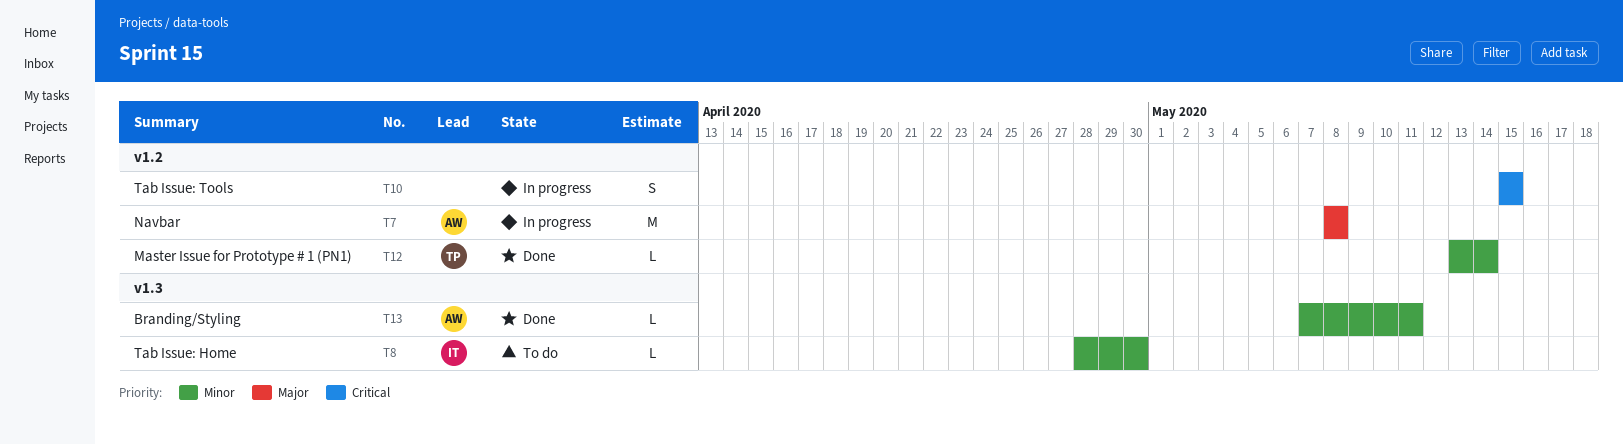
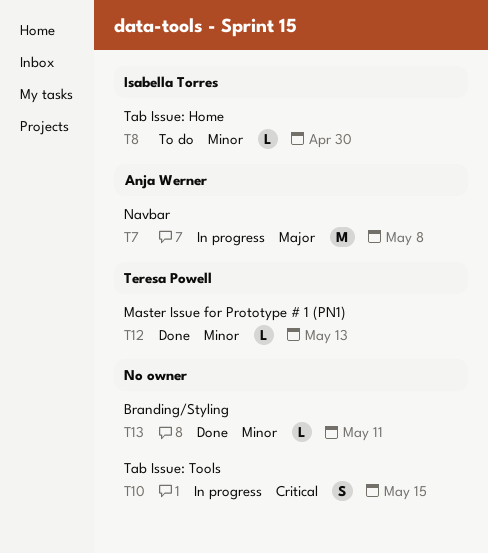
T12, due: May 14 -> May 13
T13, owner: Anja Werner -> none

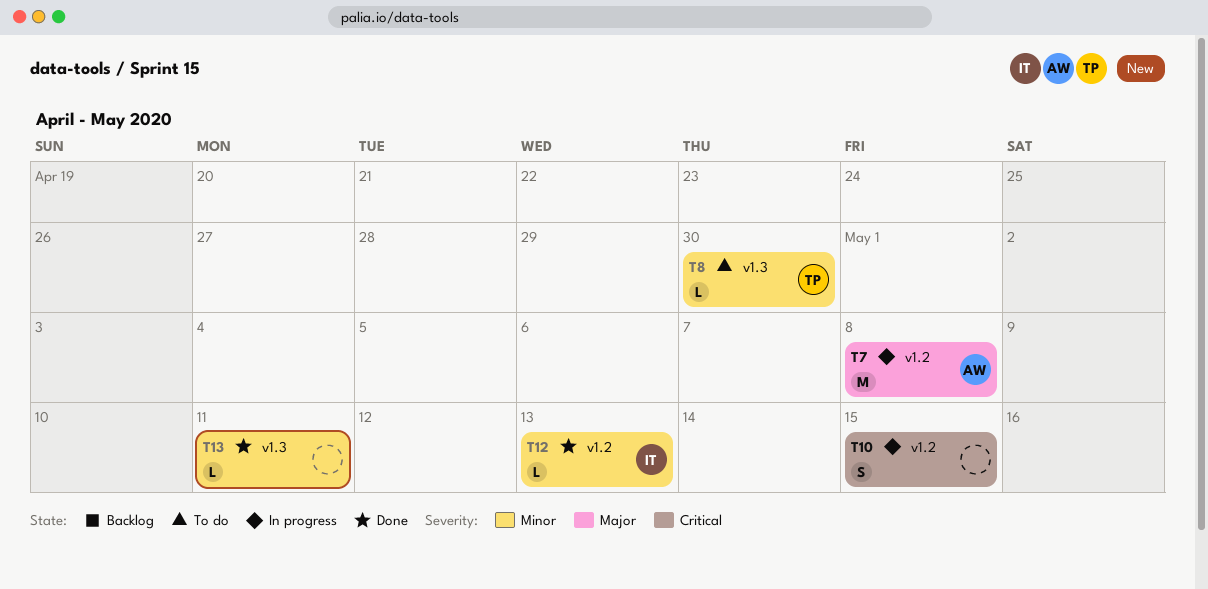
T8, owner: Isabella Torres -> Teresa Powell
T12, owner: Teresa Powell -> Isabella Torres

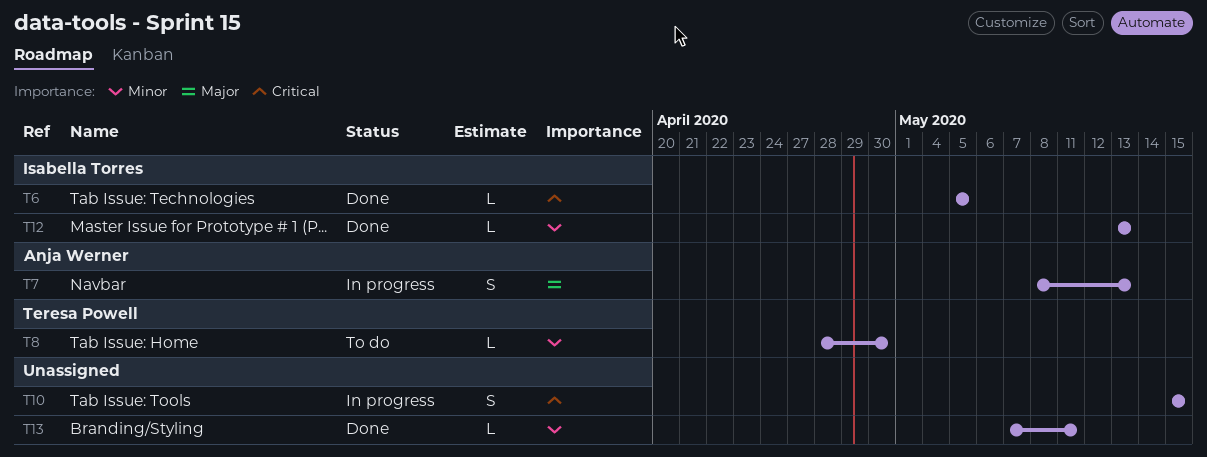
T6: none -> present
T7, estimate: M -> S
T7, due: May 8 -> May 13

